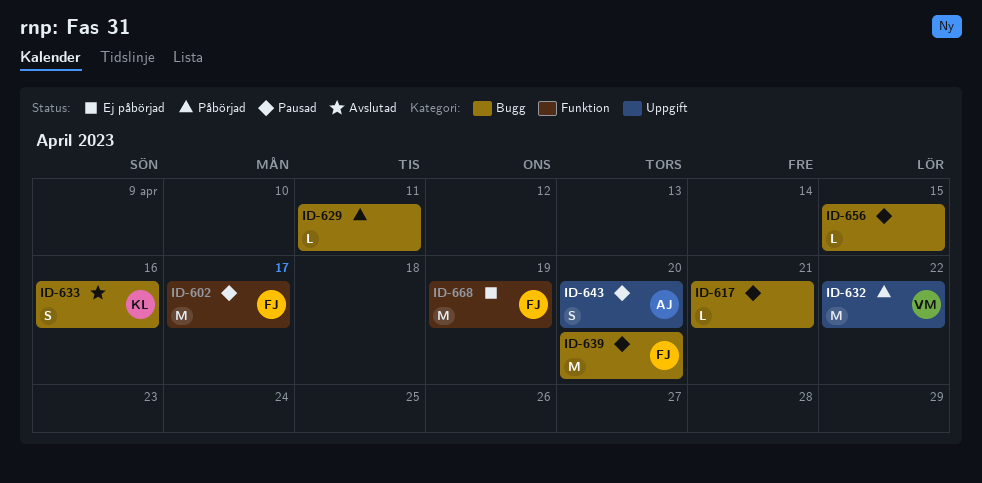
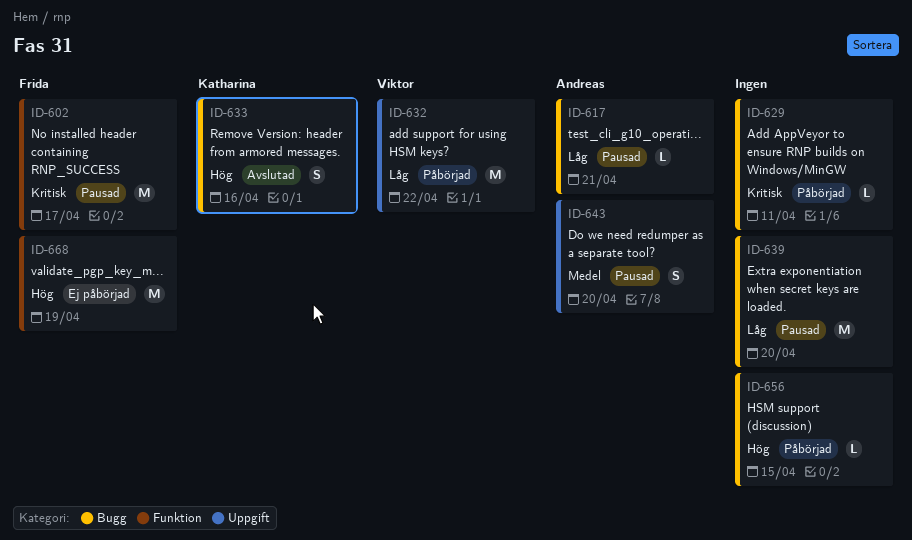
ID-617, owner: none -> Andreas
ID-639, owner: Frida -> none
ID-656, status: Pausad -> Påbörjad

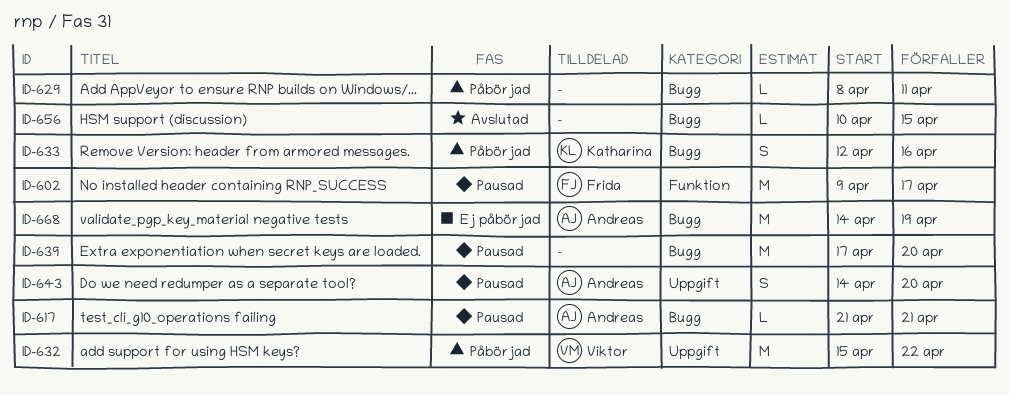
ID-633, status: Avslutad -> Påbörjad
ID-656, status: Påbörjad -> Avslutad
ID-668, owner: Frida -> Andreas
ID-668, label: Funktion -> Bugg

